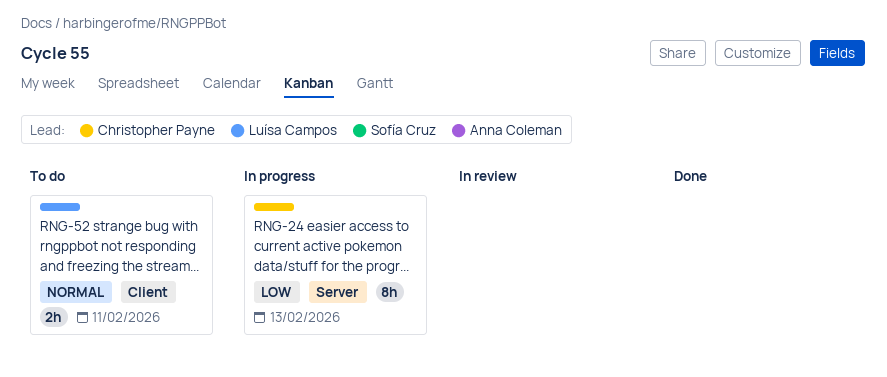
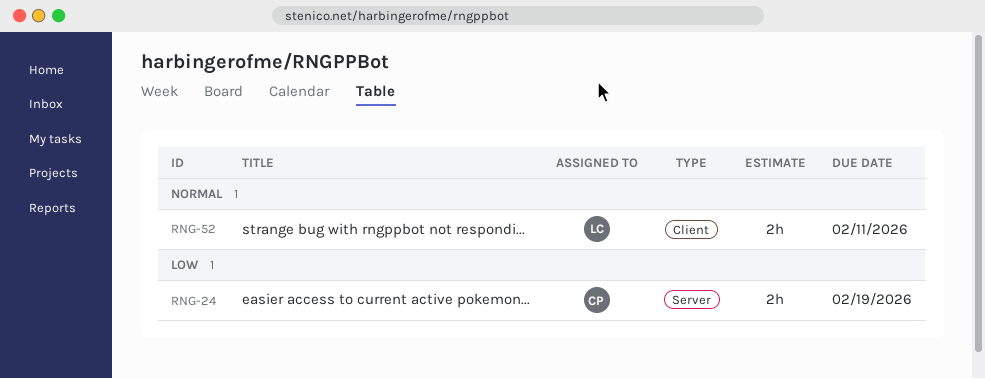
RNG-24, estimate: 8h -> 2h
RNG-24, due: Feb 13 -> Feb 19

